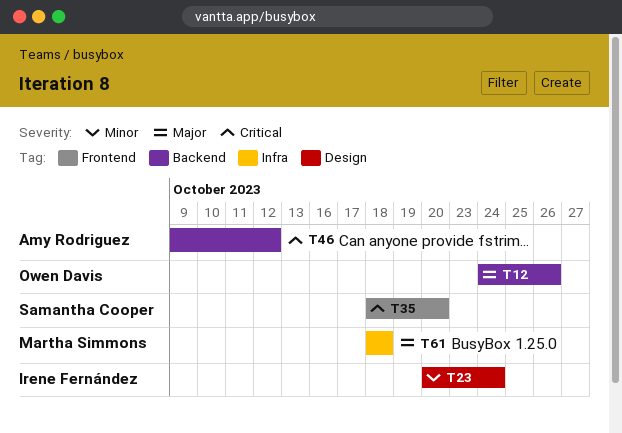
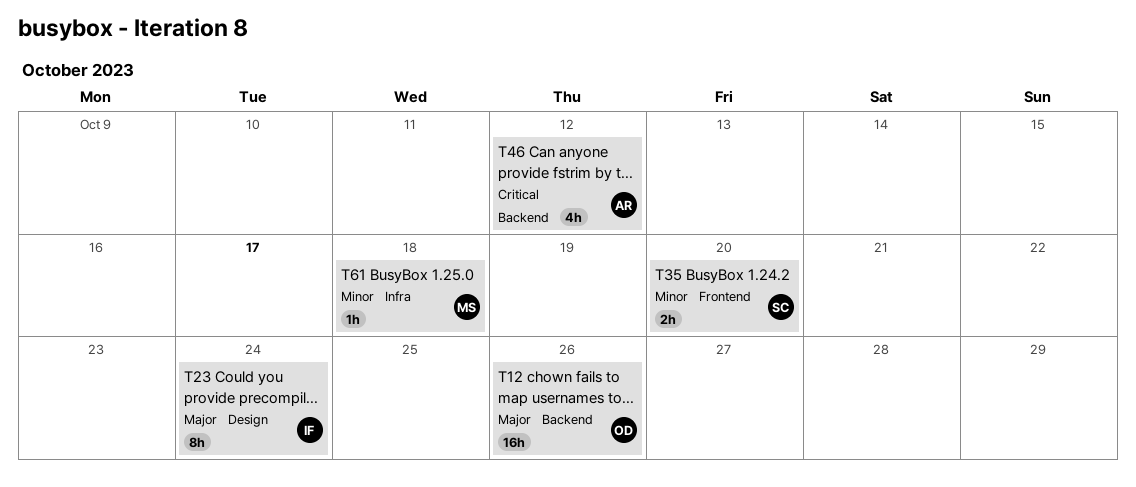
T23, priority: Minor -> Major
T35, priority: Critical -> Minor
T61, priority: Major -> Minor

